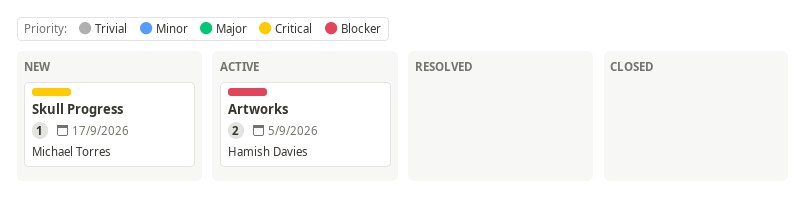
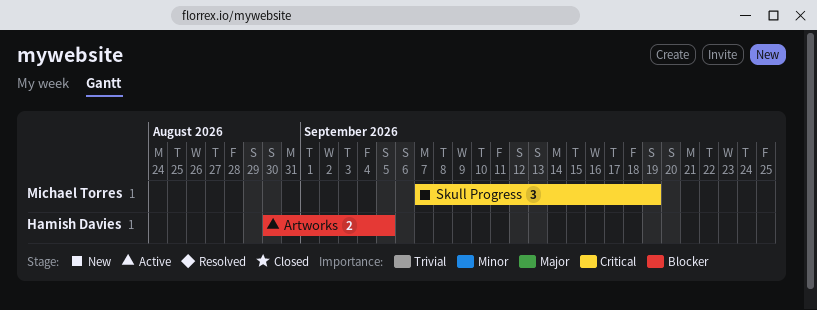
Skull Progress, estimate: 1 -> 3
Skull Progress, due: Sep 17 -> Sep 19

